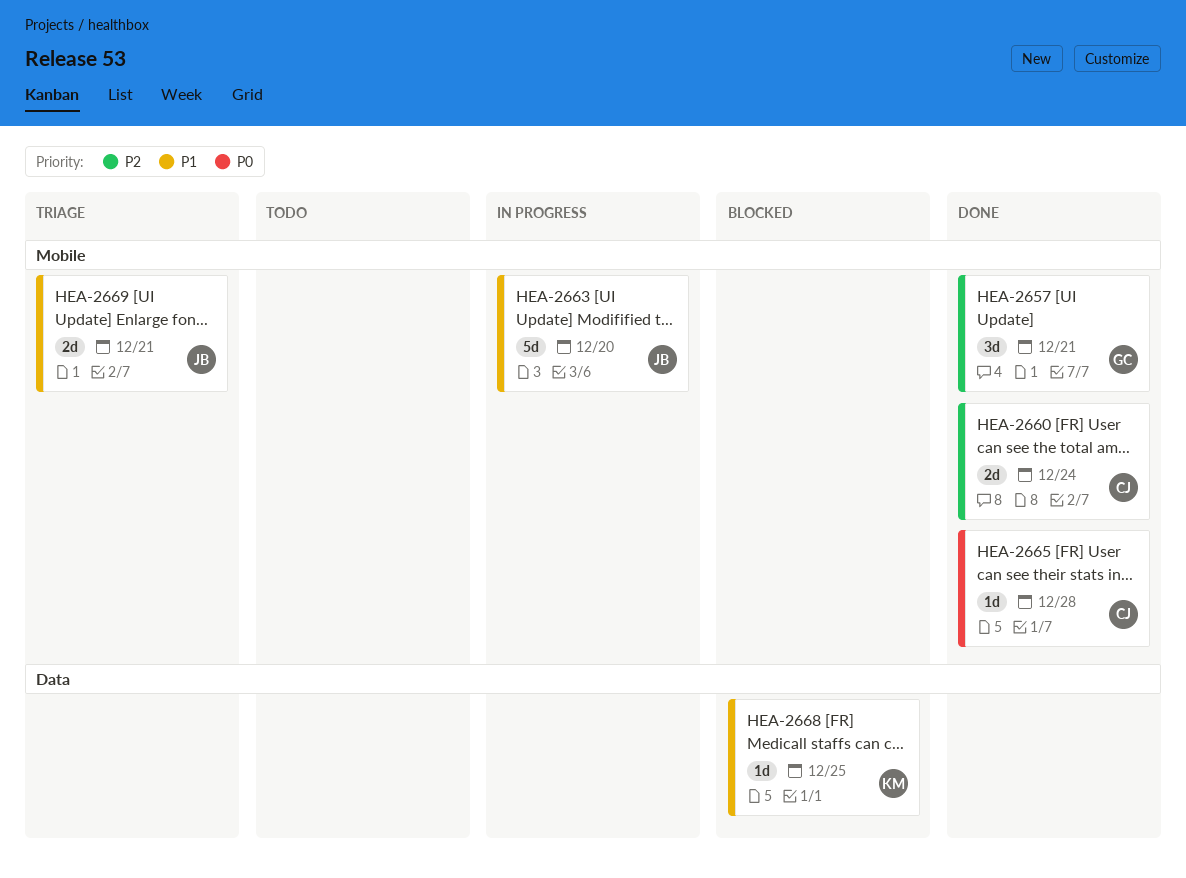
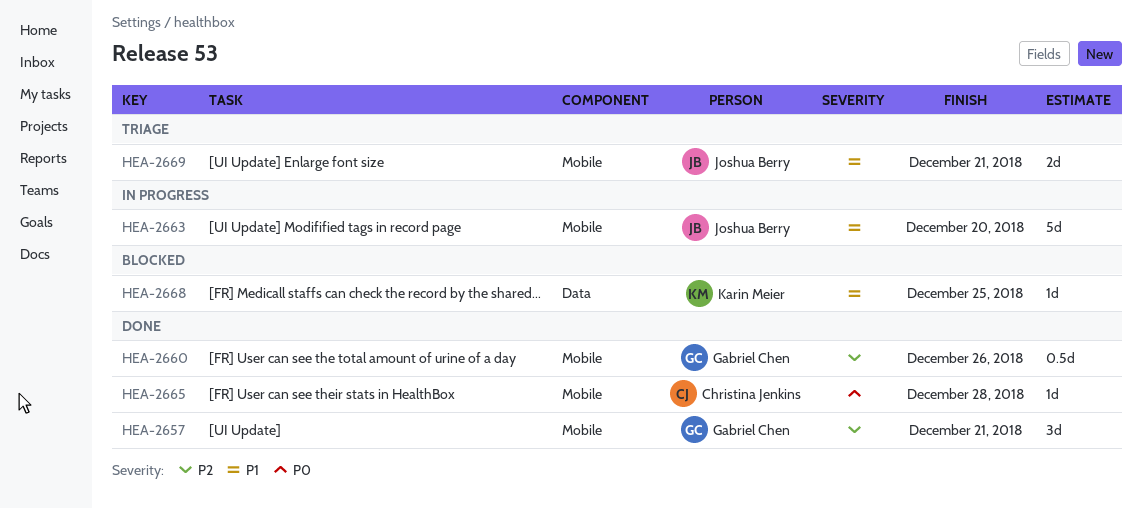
HEA-2660, owner: Christina Jenkins -> Gabriel Chen
HEA-2660, estimate: 2d -> 0.5d
HEA-2660, due: Dec 24 -> Dec 26

